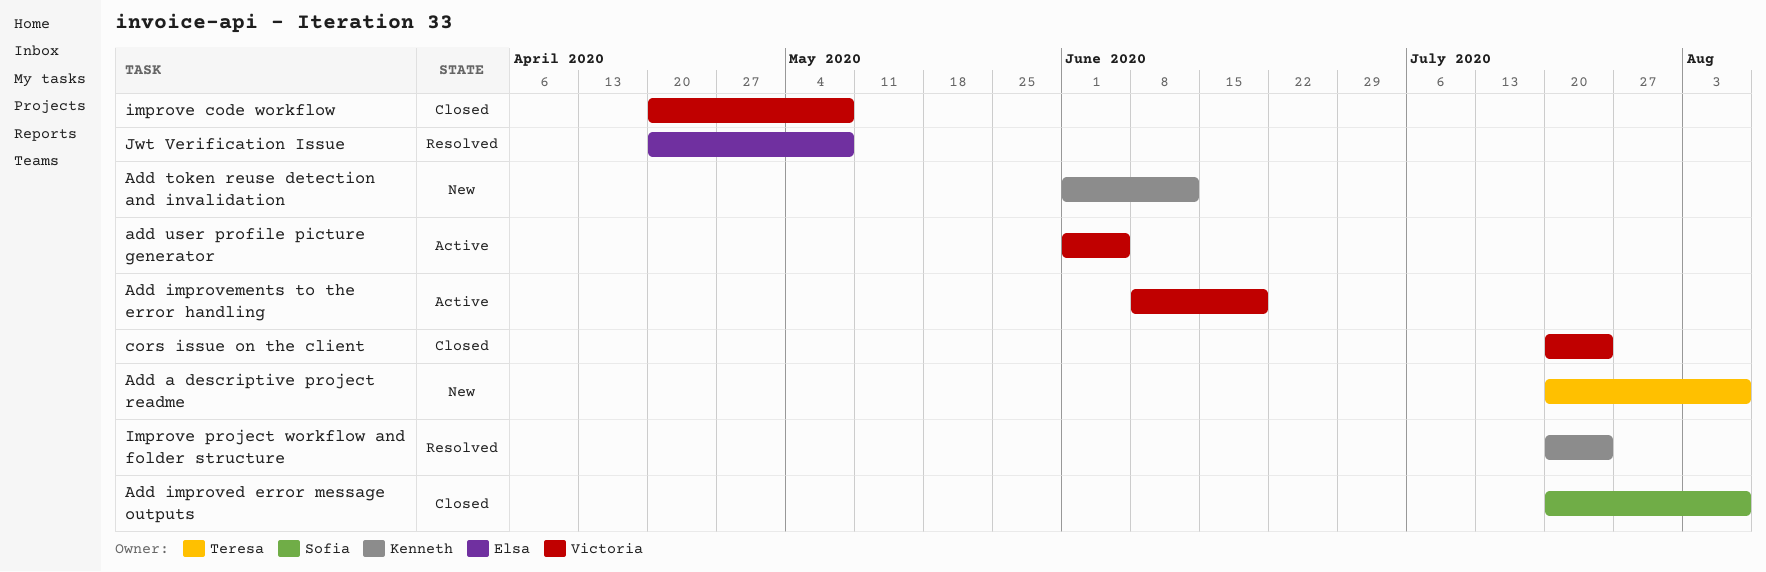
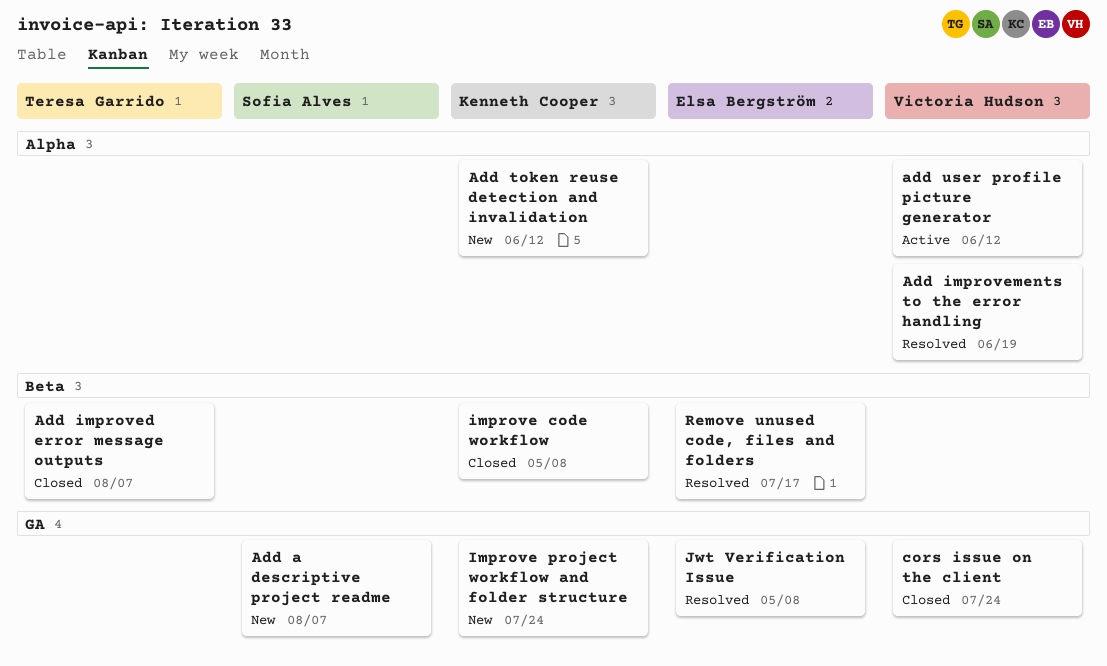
Add a descriptive project readme, owner: Teresa Garrido -> Sofia Alves
Add improved error message outputs, owner: Sofia Alves -> Teresa Garrido
Add improvements to the error handling, status: Active -> Resolved
add user profile picture generator, due: Jun 5 -> Jun 12
improve code workflow, owner: Victoria Hudson -> Kenneth Cooper
Improve project workflow and folder structure, status: Resolved -> New
Remove unused code, files and folders: none -> present

